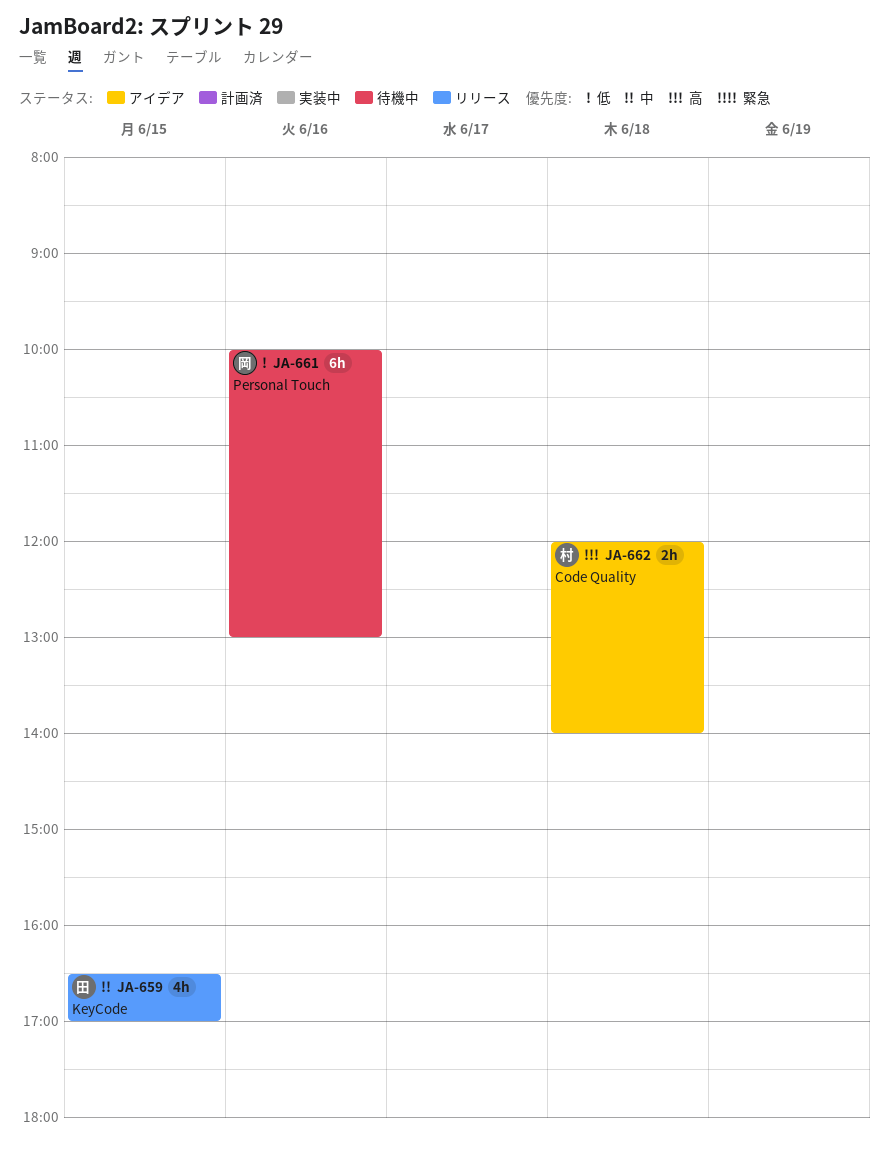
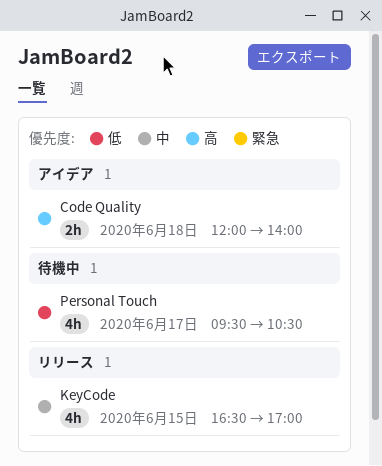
Personal Touch, estimate: 6h -> 4h
Personal Touch, day: Jun 16 -> Jun 17
Personal Touch, begins: 10:00 -> 09:30
Personal Touch, ends: 13:00 -> 10:30

